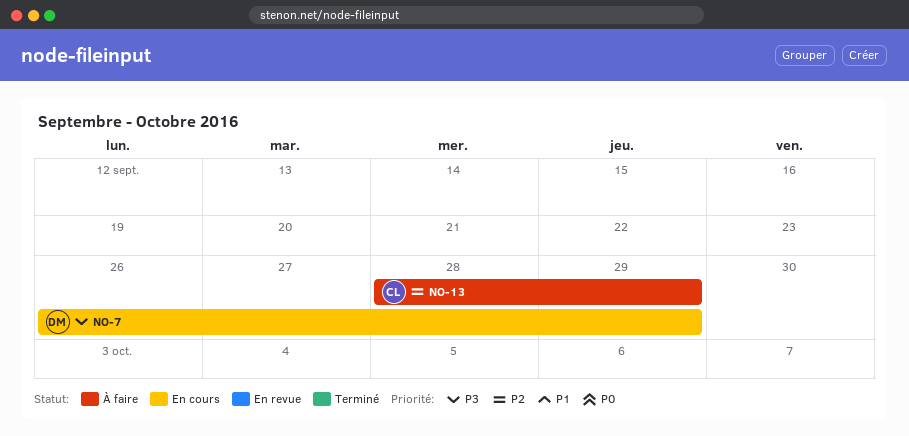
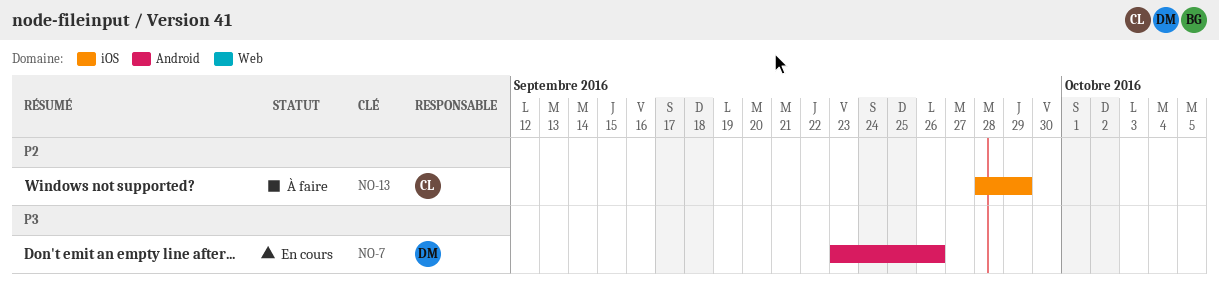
NO-7, start: Sep 26 -> Sep 23
NO-7, due: Sep 29 -> Sep 26

